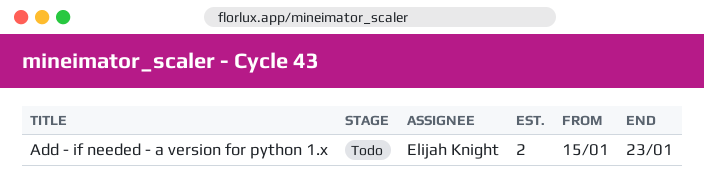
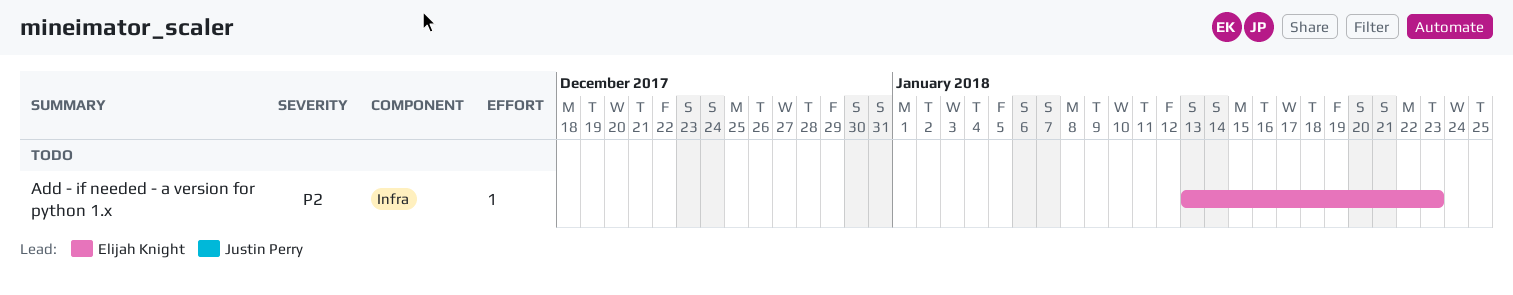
Add - if needed - a version for python 1.x, estimate: 2 -> 1
Add - if needed - a version for python 1.x, start: Jan 15 -> Jan 13

